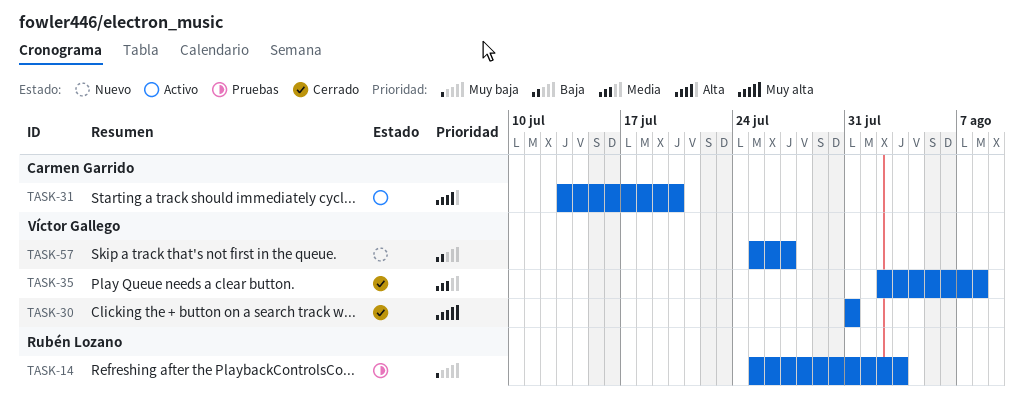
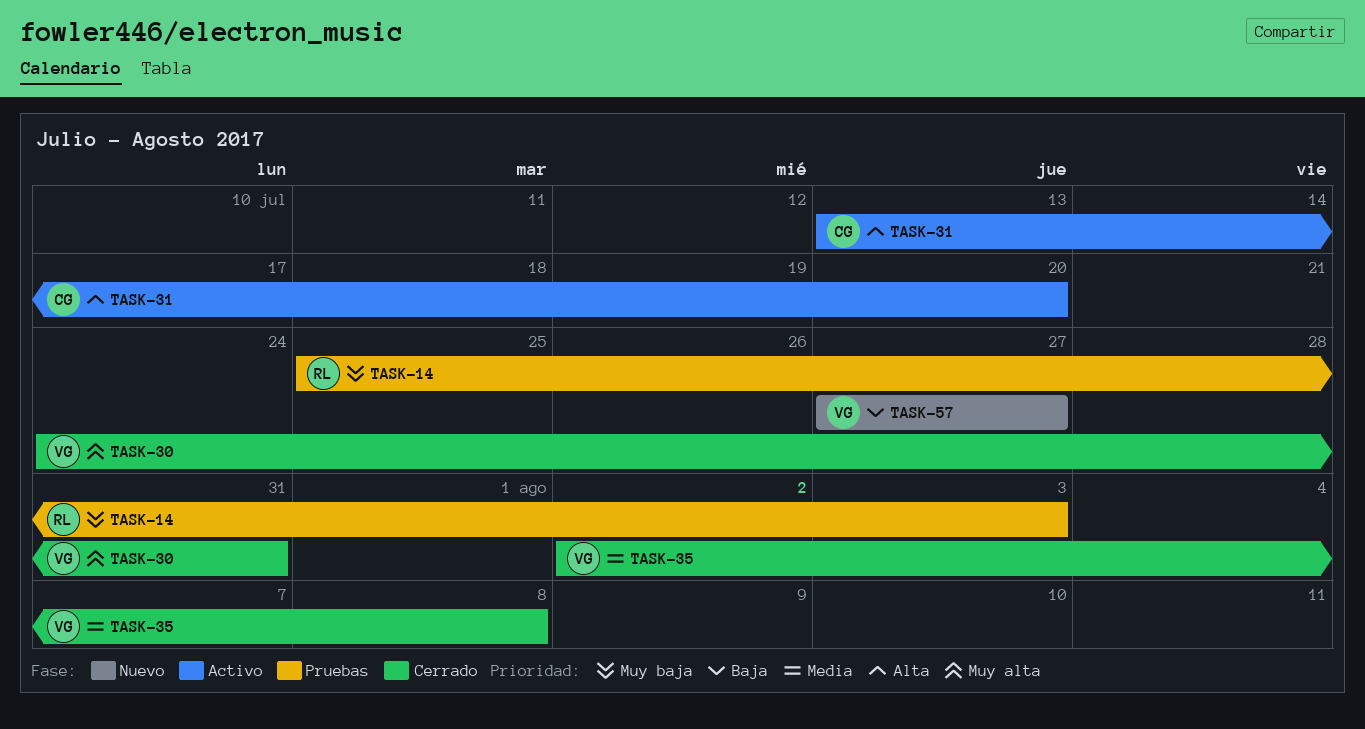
TASK-30, start: Jul 31 -> Jul 24
TASK-57, start: Jul 25 -> Jul 27

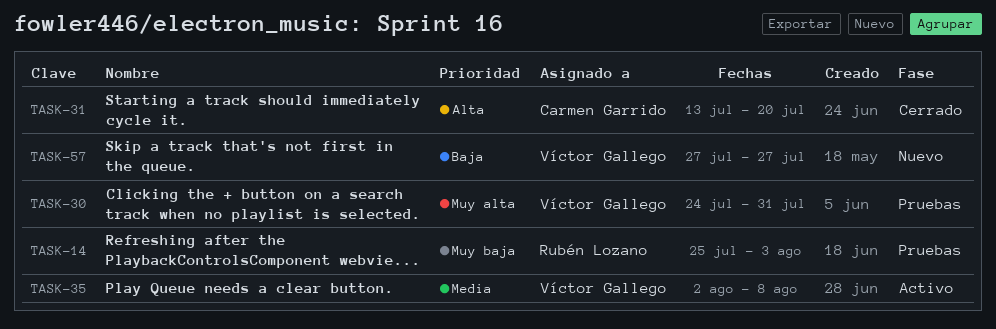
TASK-30, status: Cerrado -> Pruebas
TASK-31, status: Activo -> Cerrado
TASK-35, status: Cerrado -> Activo

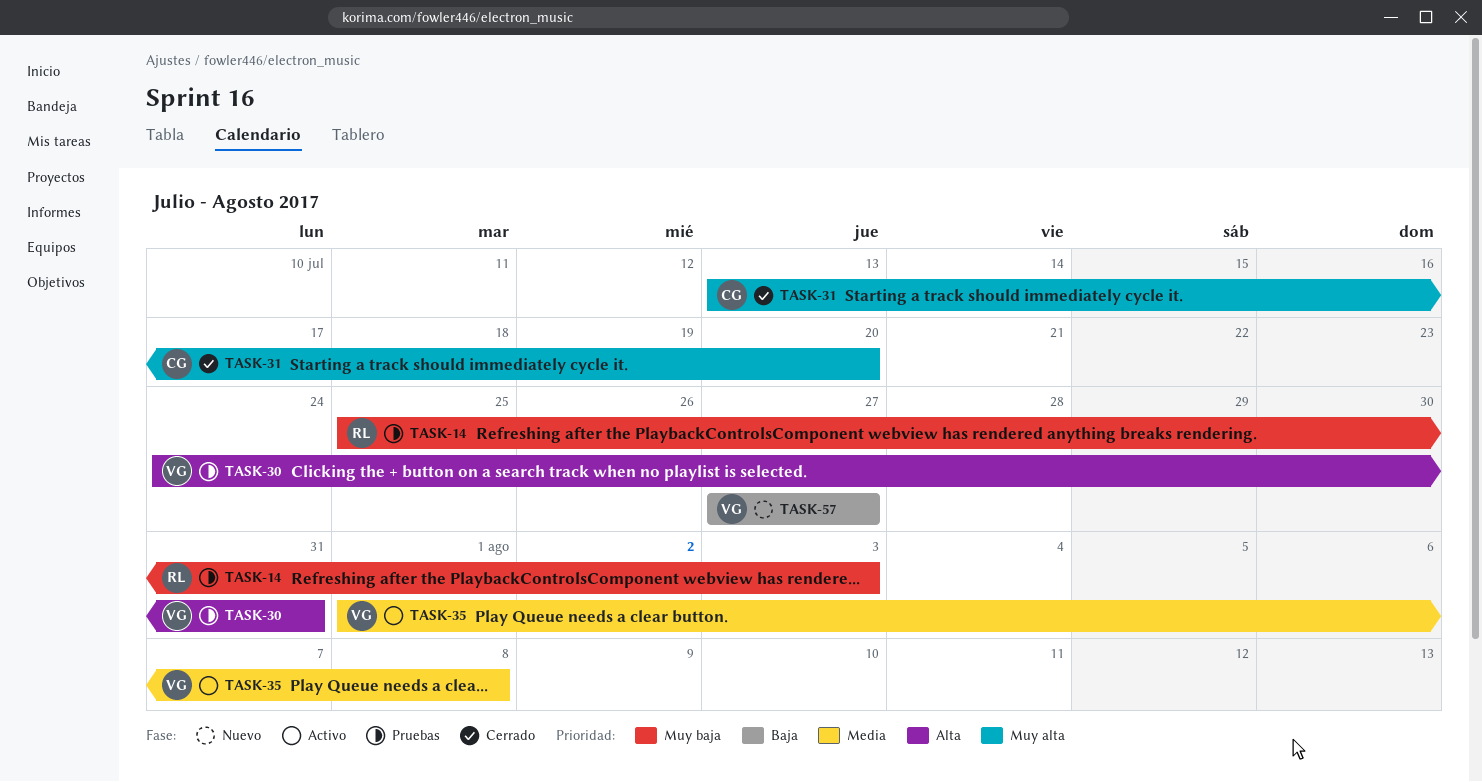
TASK-30, priority: Muy alta -> Alta
TASK-31, priority: Alta -> Muy alta
TASK-35, start: Aug 2 -> Aug 1

